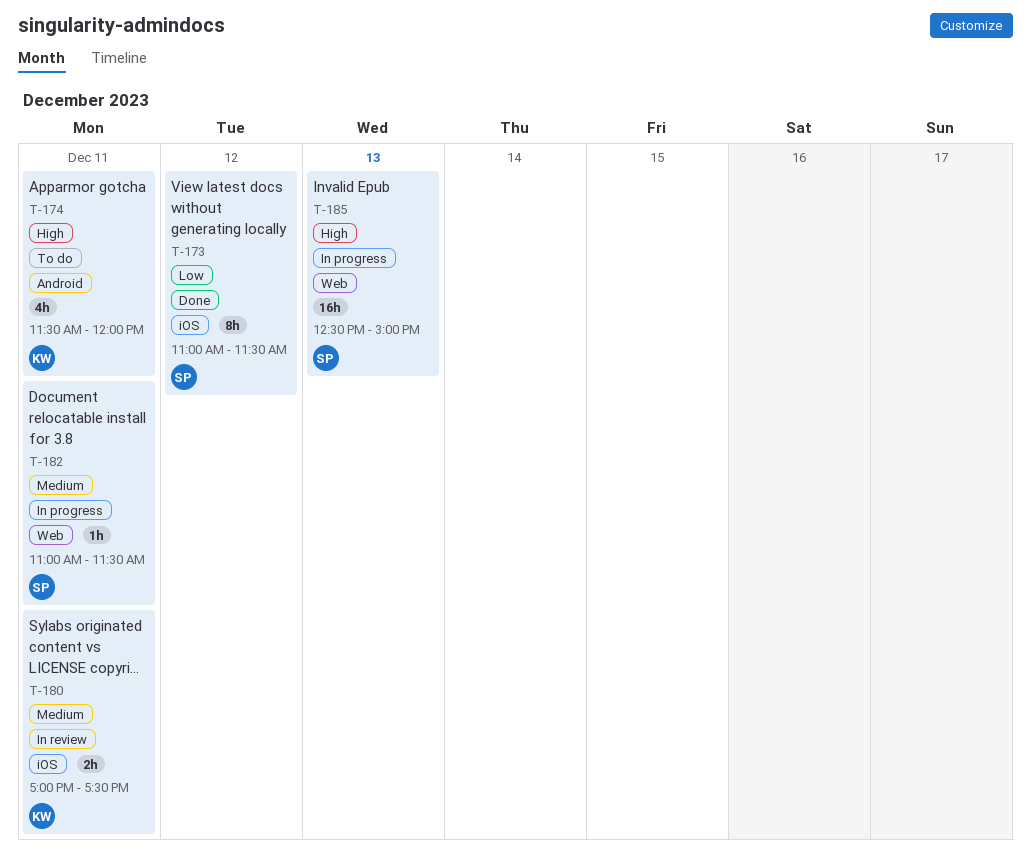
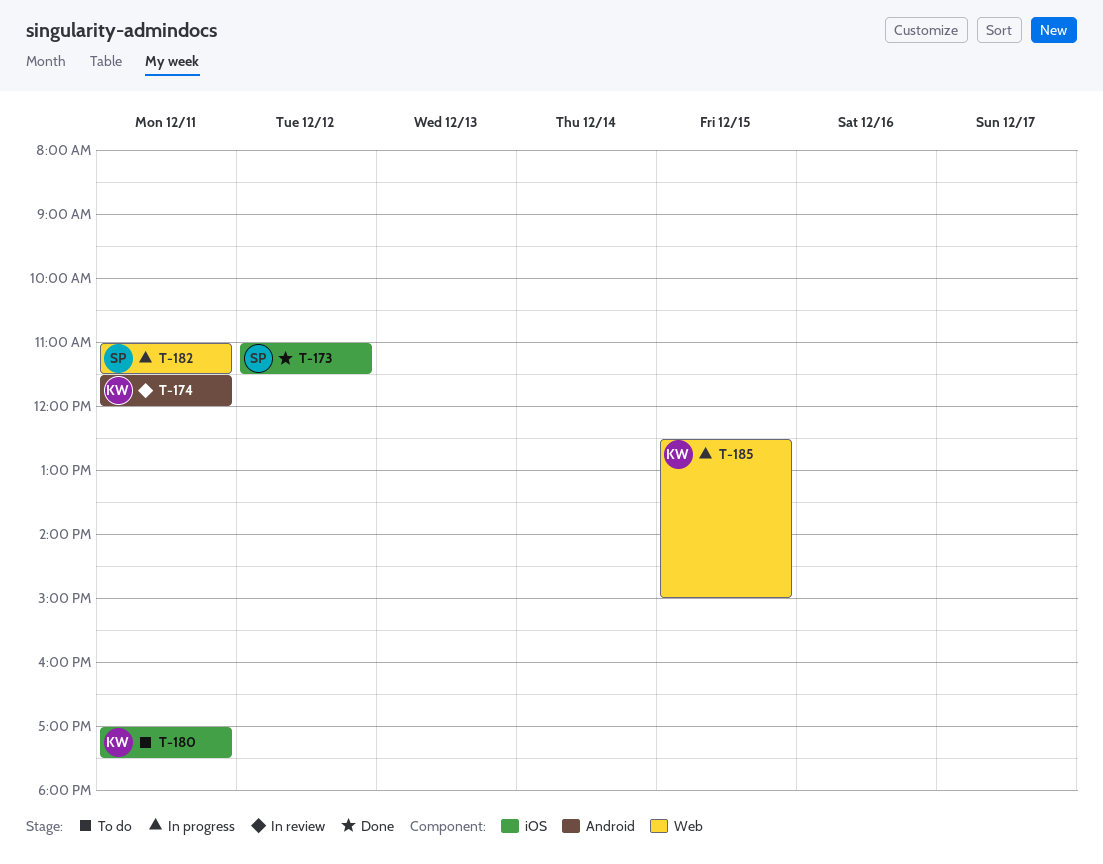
T-174, status: To do -> In review
T-180, status: In review -> To do
T-185, owner: SP -> KW
T-185, day: Dec 13 -> Dec 15

